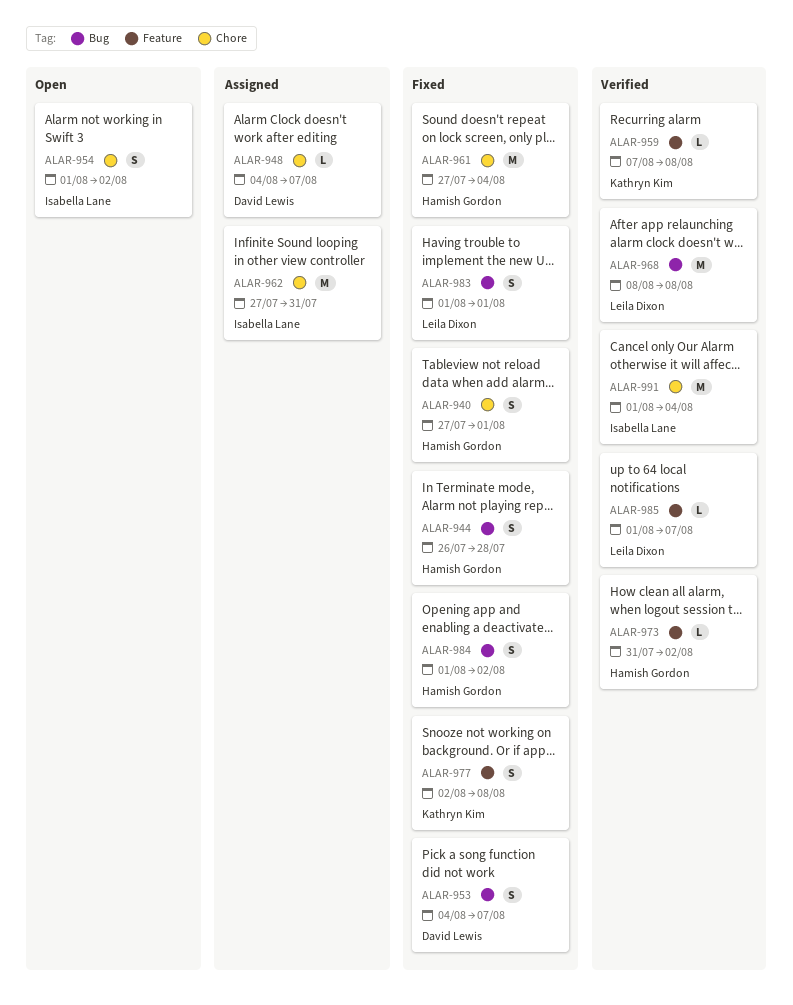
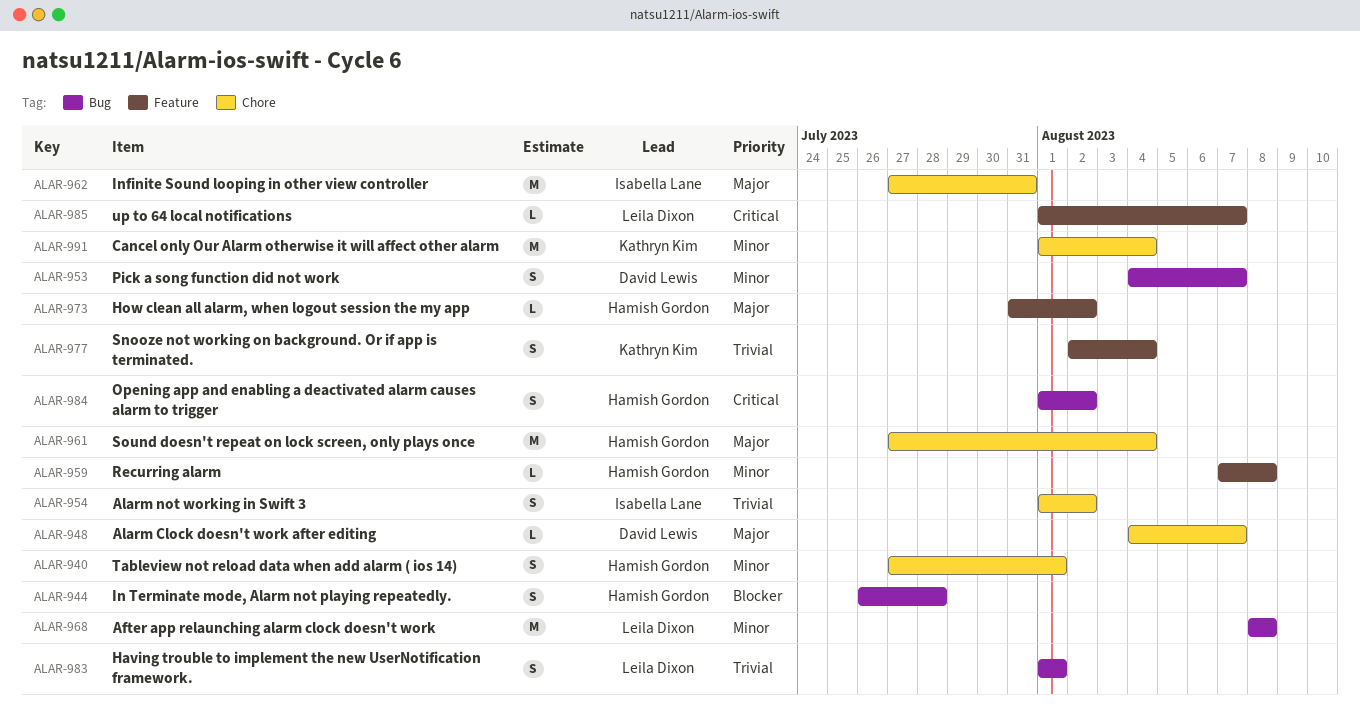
ALAR-959, owner: Kathryn Kim -> Hamish Gordon
ALAR-977, due: Aug 8 -> Aug 4
ALAR-991, owner: Isabella Lane -> Kathryn Kim

